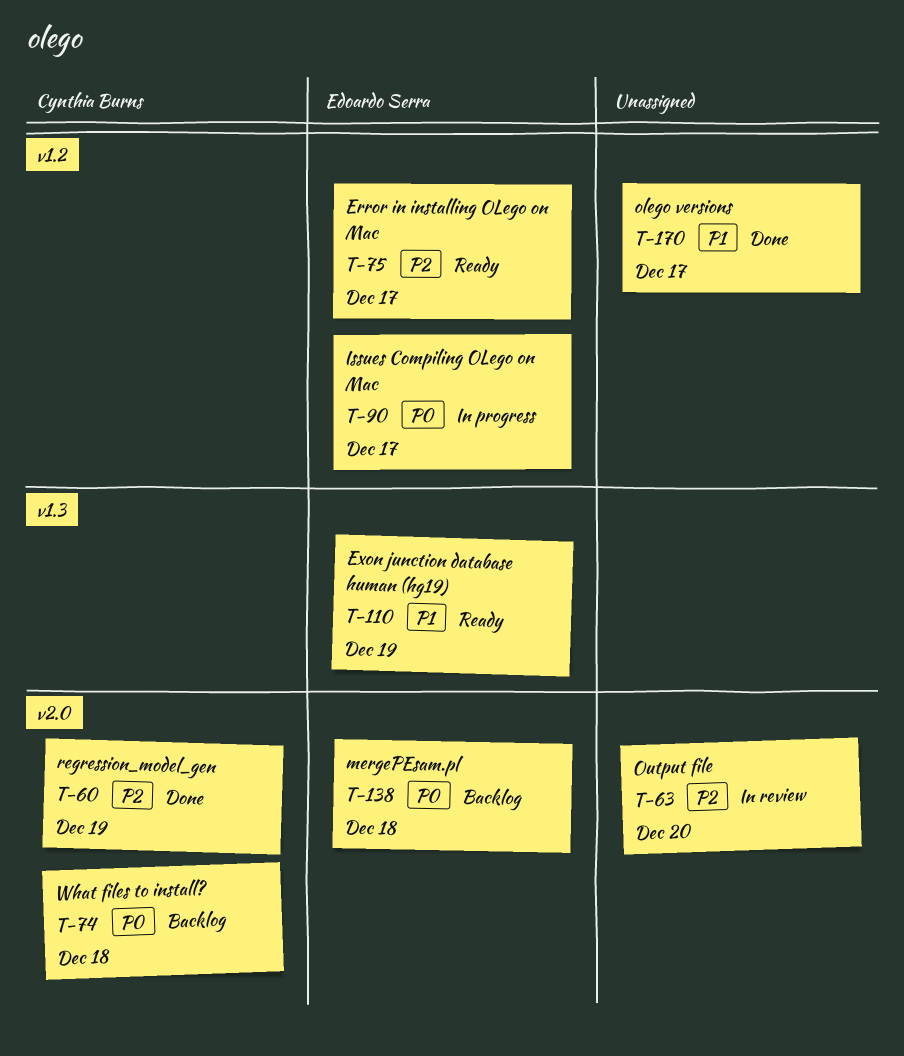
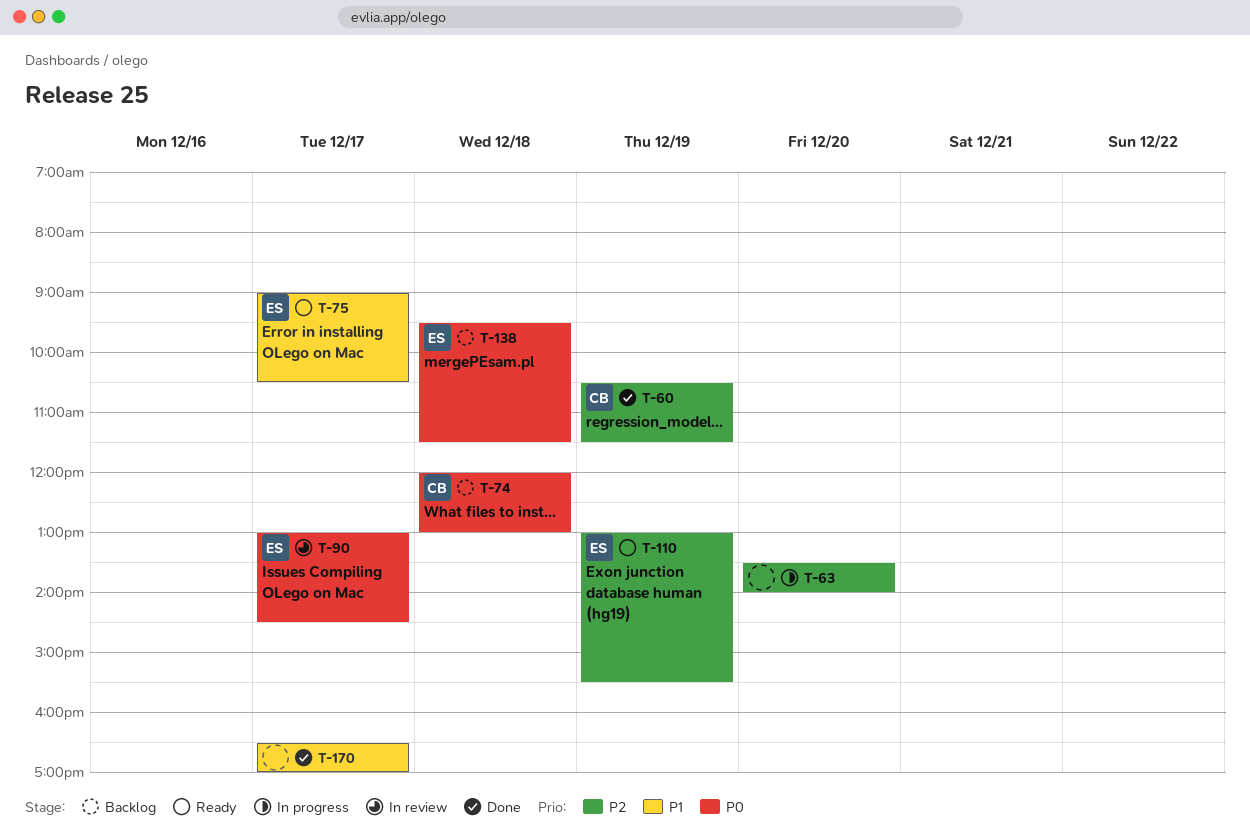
T-63, status: In review -> In progress
T-75, priority: P2 -> P1
T-90, status: In progress -> In review
T-110, priority: P1 -> P2

